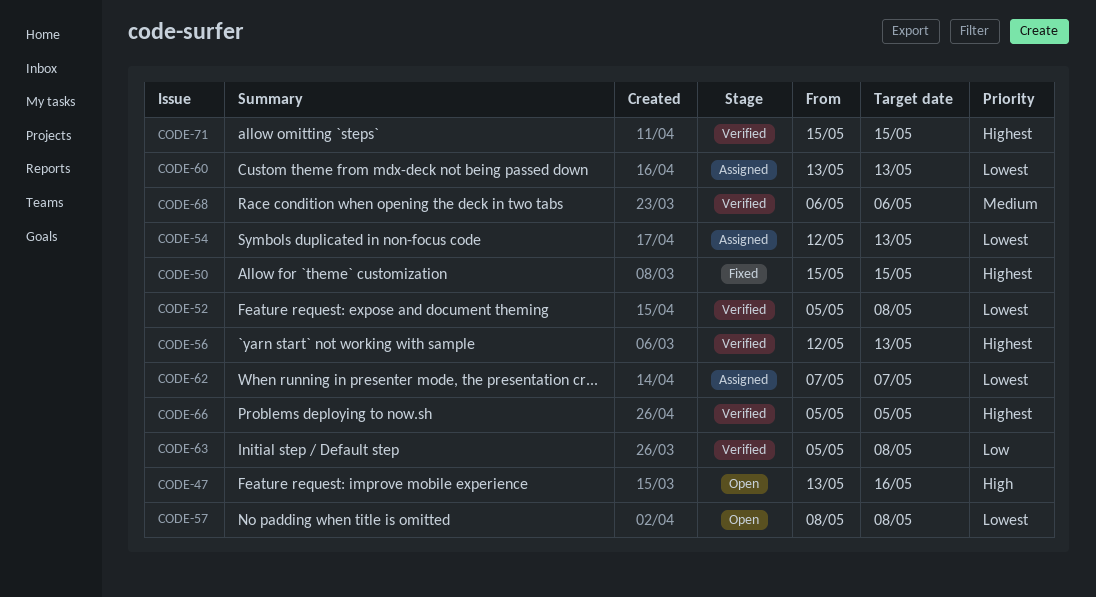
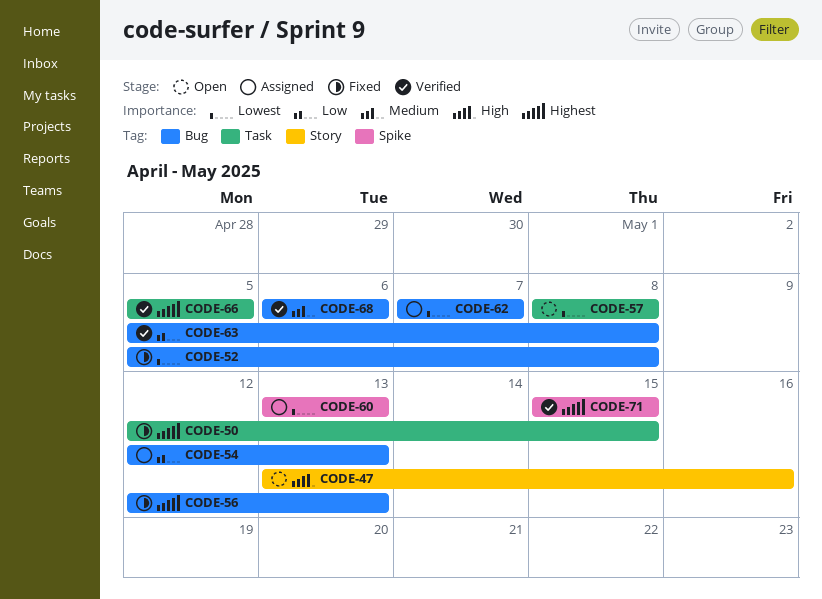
CODE-50, start: May 15 -> May 12
CODE-52, status: Verified -> Fixed
CODE-54, priority: Lowest -> Low
CODE-56, status: Verified -> Fixed

